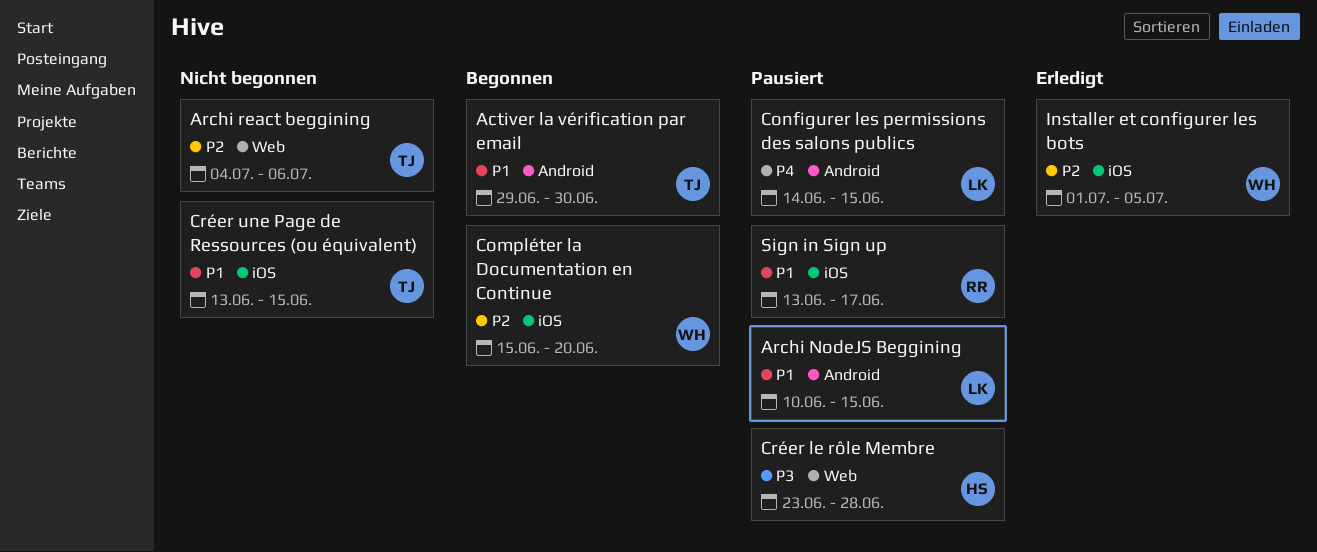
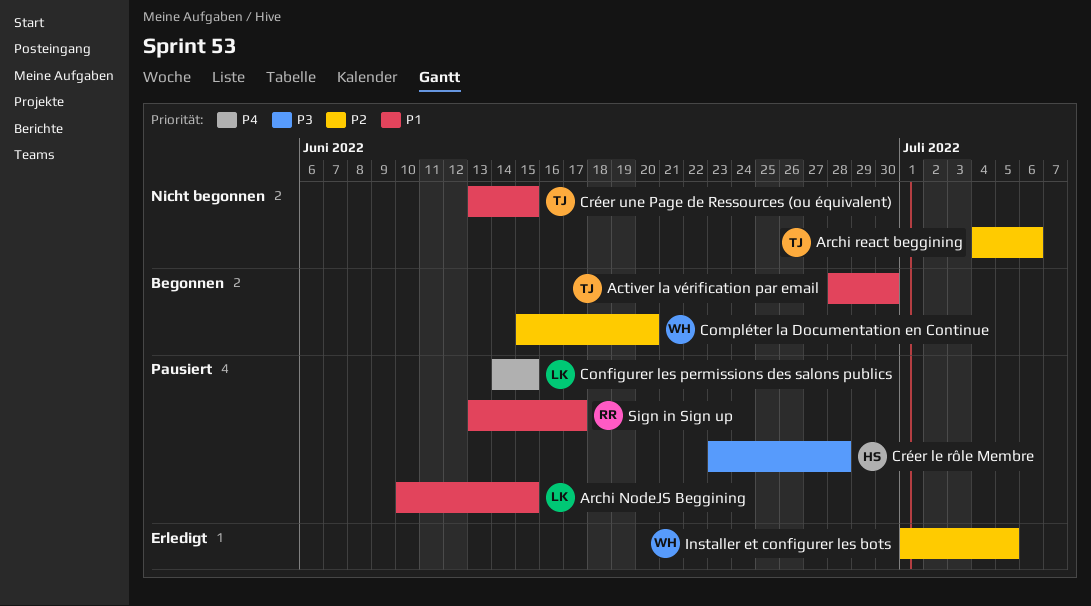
Activer la vérification par email, start: Jun 29 -> Jun 28

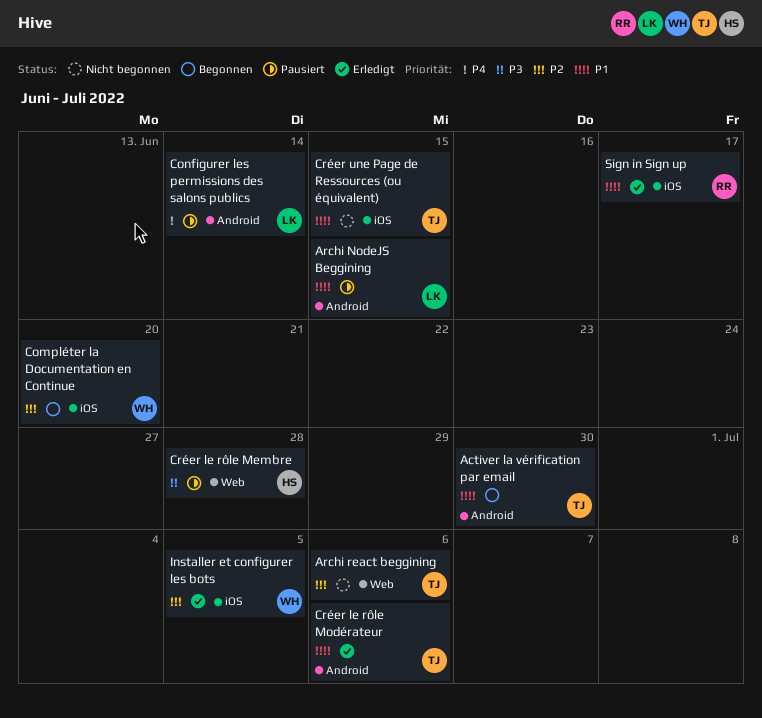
Configurer les permissions des salons publics, due: Jun 15 -> Jun 14
Créer le rôle Modérateur: none -> present
Sign in Sign up, status: Pausiert -> Erledigt

